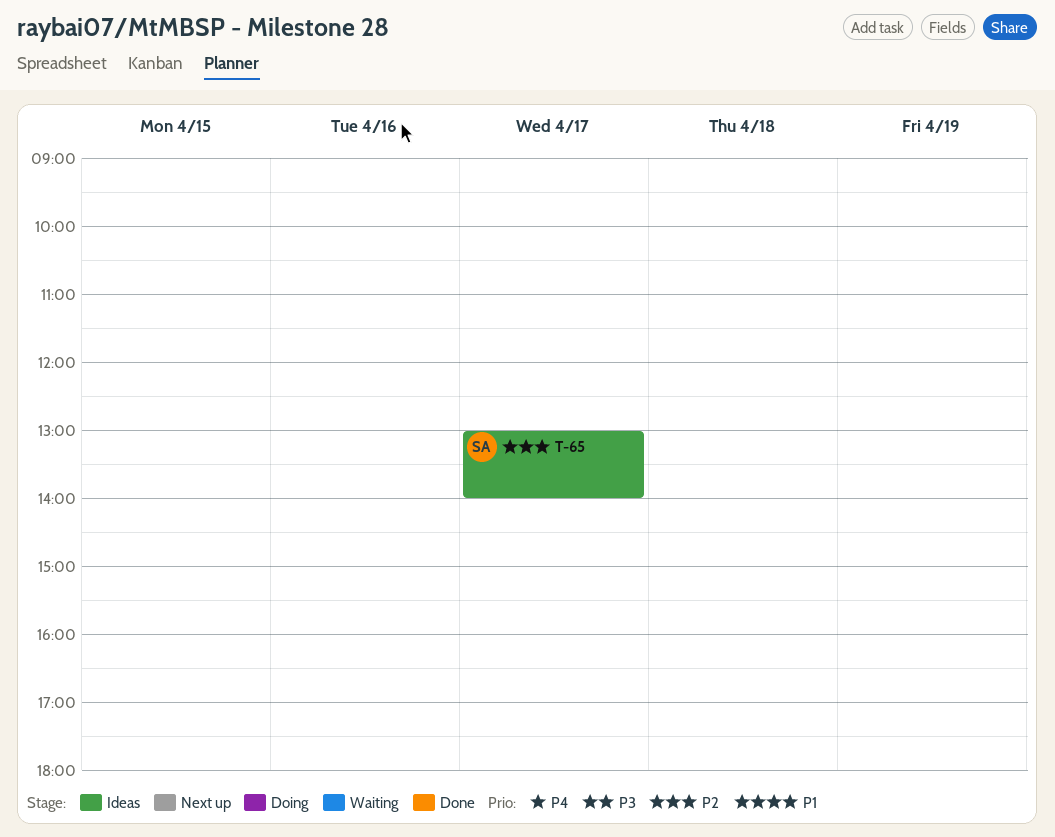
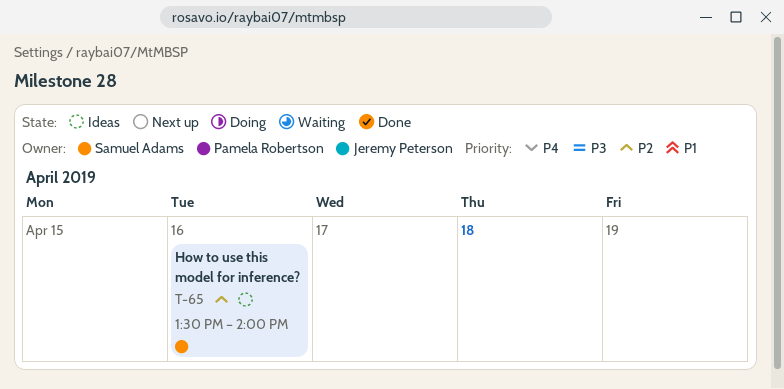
T-65, day: Apr 17 -> Apr 16
T-65, begins: 13:00 -> 13:30

